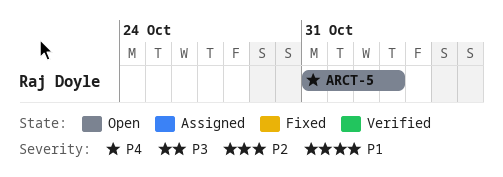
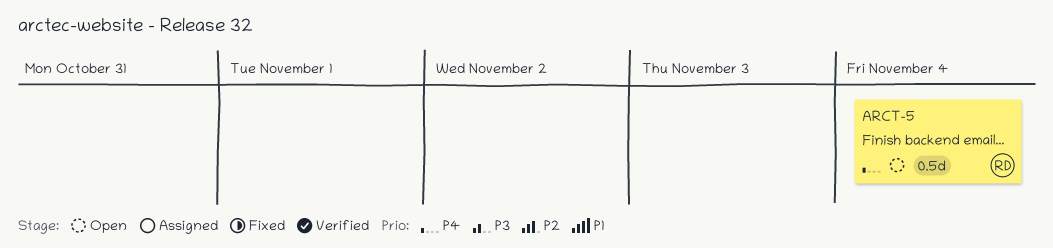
ARCT-5, due: Nov 3 -> Nov 4

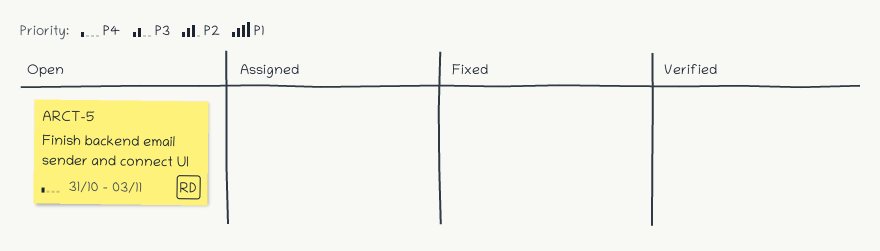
ARCT-5, due: Nov 4 -> Nov 3

